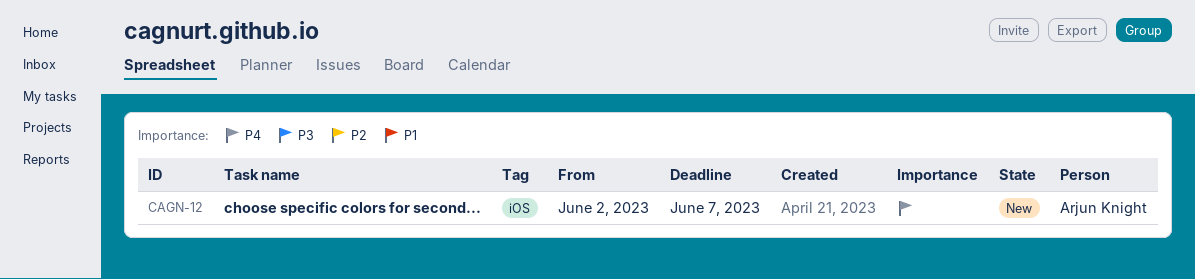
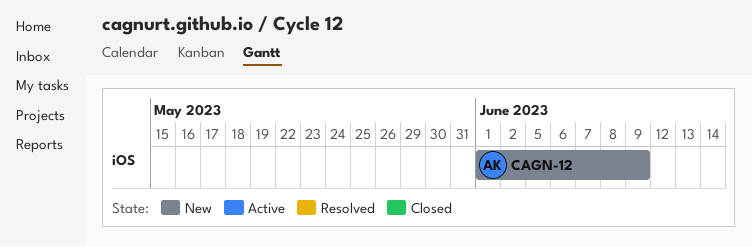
CAGN-12, start: Jun 2 -> Jun 1
CAGN-12, due: Jun 7 -> Jun 9

